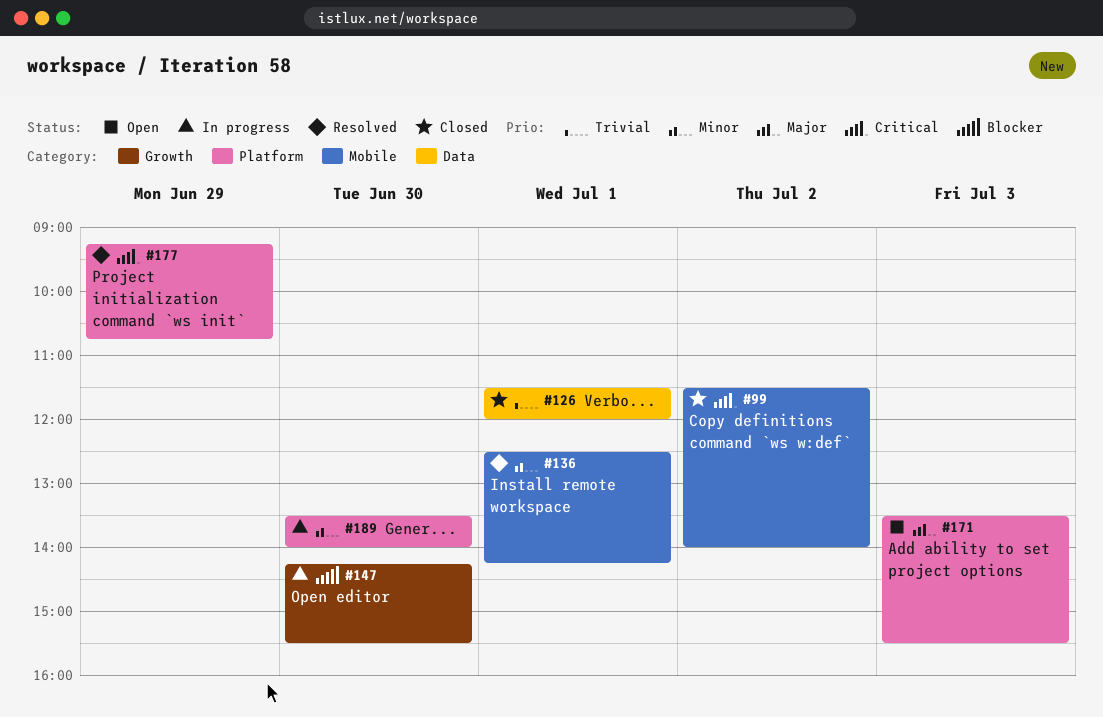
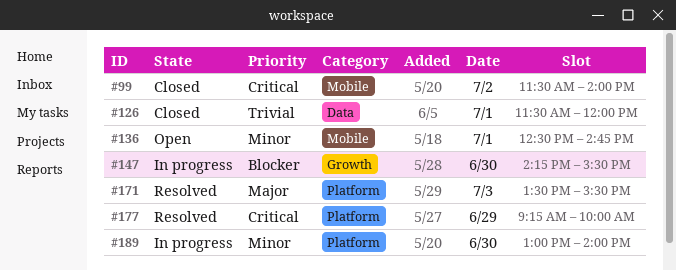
#136, status: Resolved -> Open
#136, ends: 14:15 -> 14:45
#171, status: Open -> Resolved
#177, ends: 10:45 -> 10:00
#189, begins: 13:30 -> 13:00

